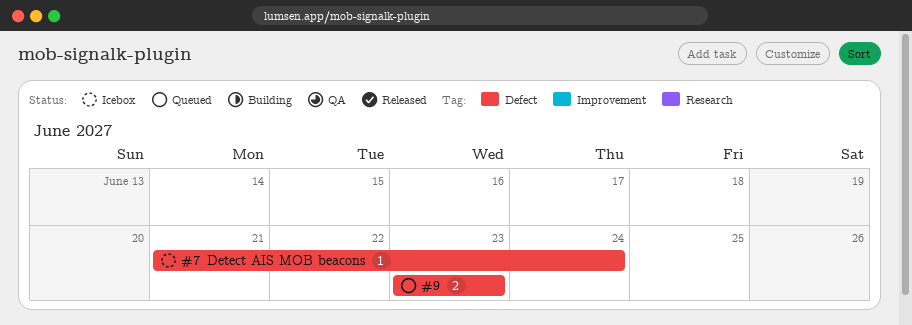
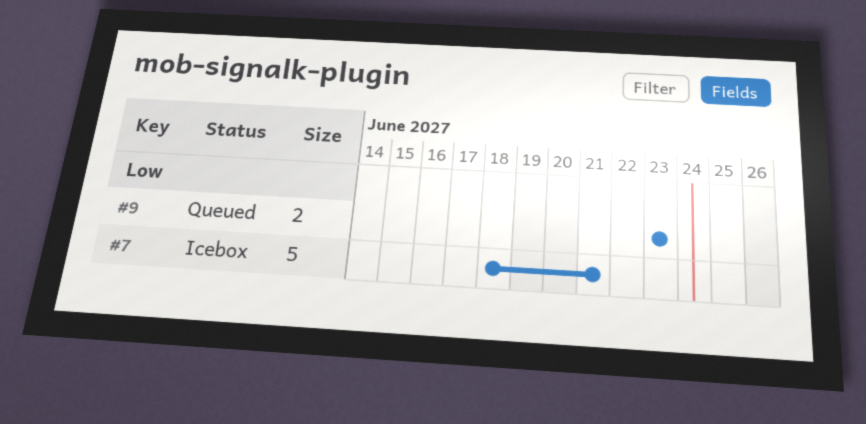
#7, estimate: 1 -> 5
#7, start: Jun 21 -> Jun 18
#7, due: Jun 24 -> Jun 21

